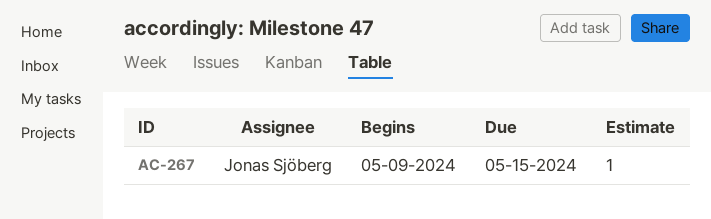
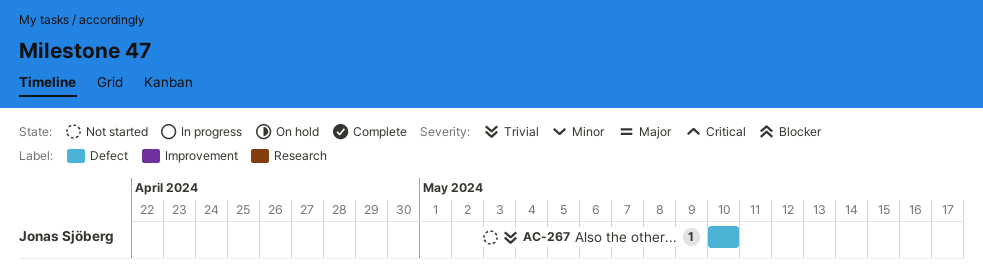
AC-267, start: May 9 -> May 10
AC-267, due: May 15 -> May 10

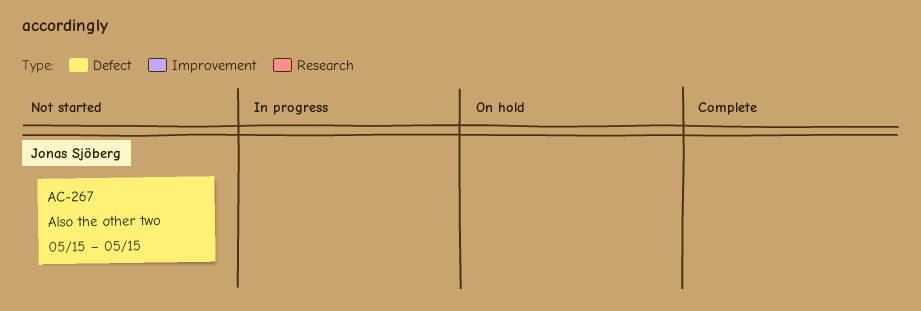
AC-267, start: May 10 -> May 15
AC-267, due: May 10 -> May 15

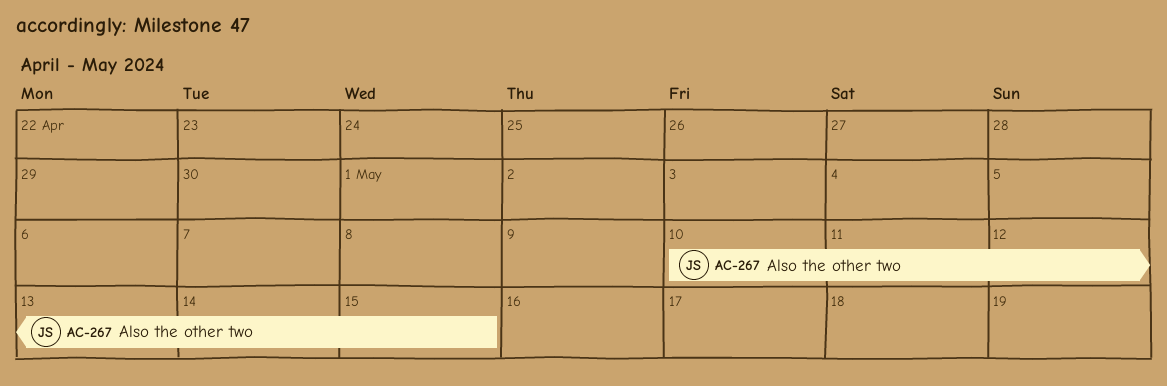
AC-267, start: May 15 -> May 10

